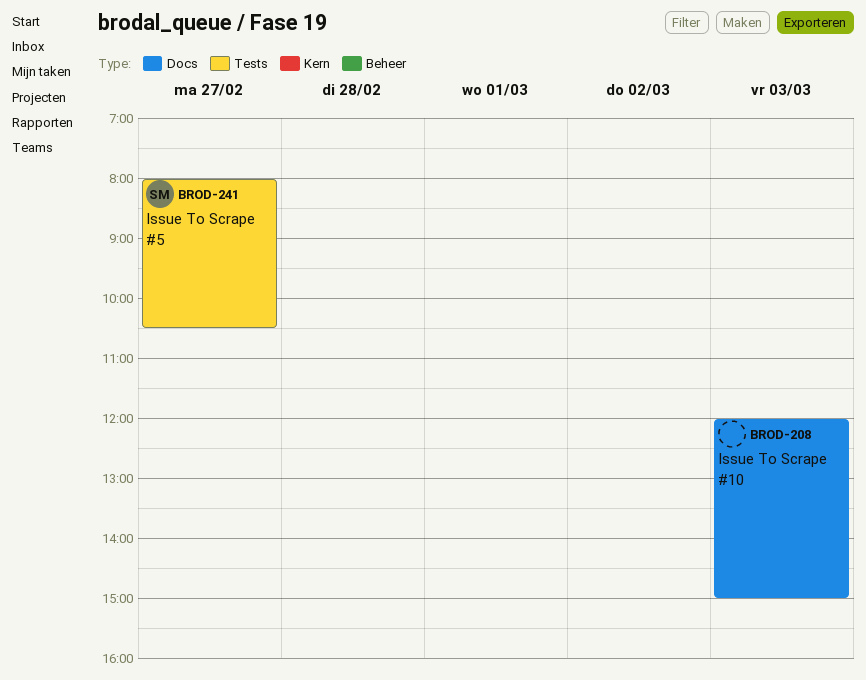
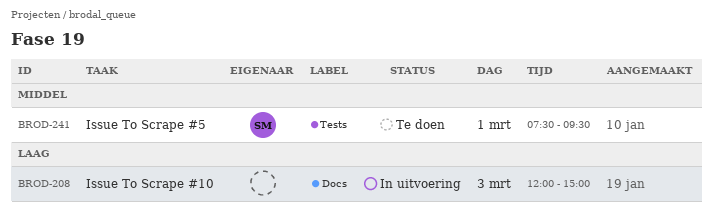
BROD-241, day: Feb 27 -> Mar 1
BROD-241, begins: 08:00 -> 07:30
BROD-241, ends: 10:30 -> 09:30

